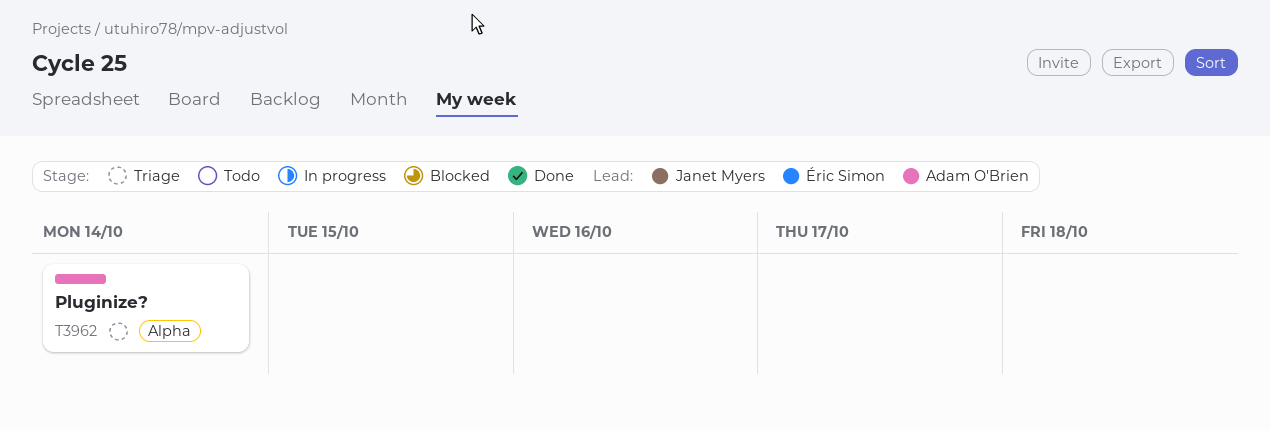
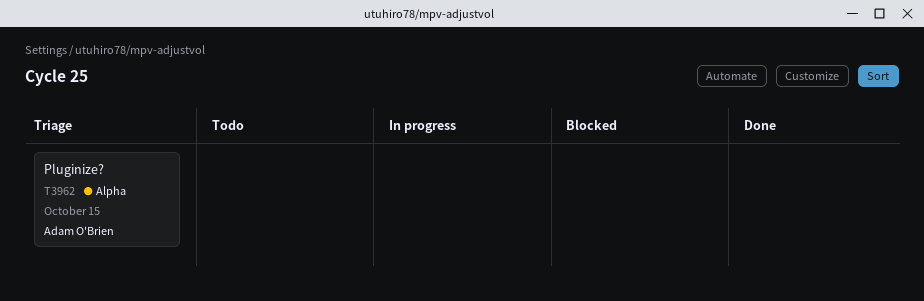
T3962, due: Oct 14 -> Oct 15

